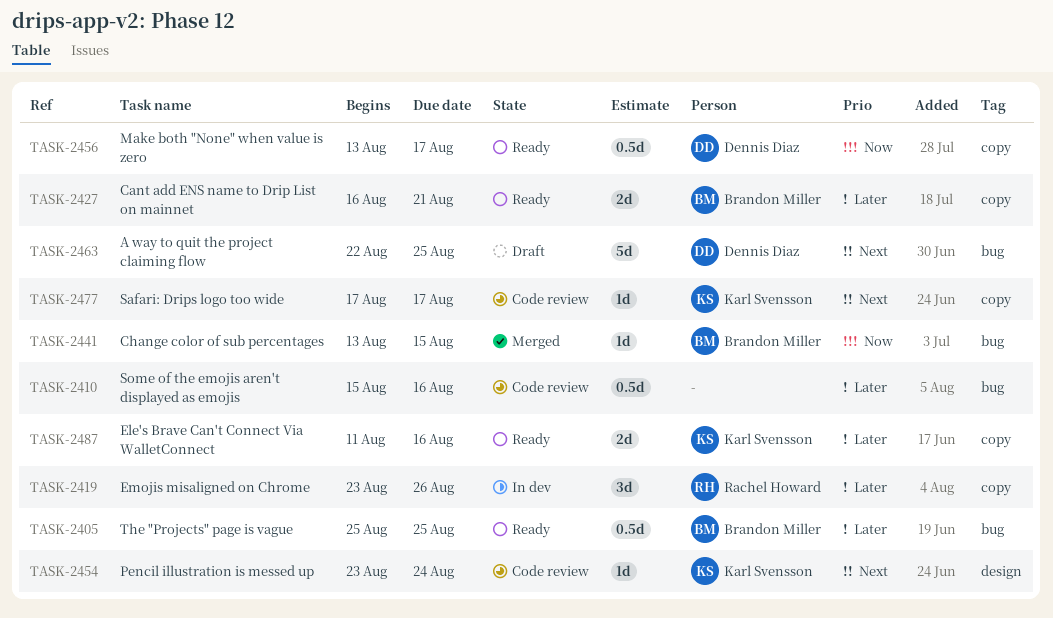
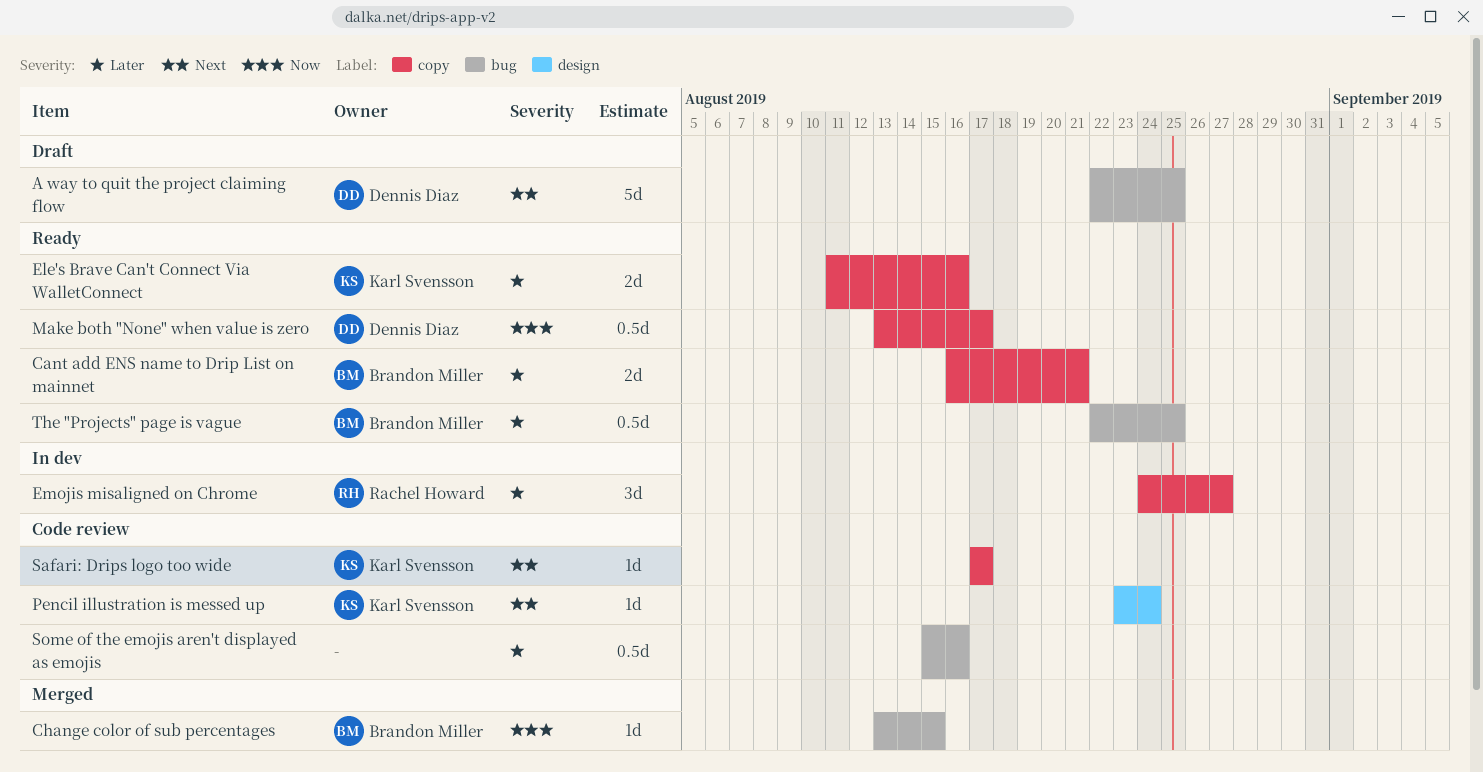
Emojis misaligned on Chrome, start: Aug 23 -> Aug 24
Emojis misaligned on Chrome, due: Aug 26 -> Aug 27
The "Projects" page is vague, start: Aug 25 -> Aug 22

